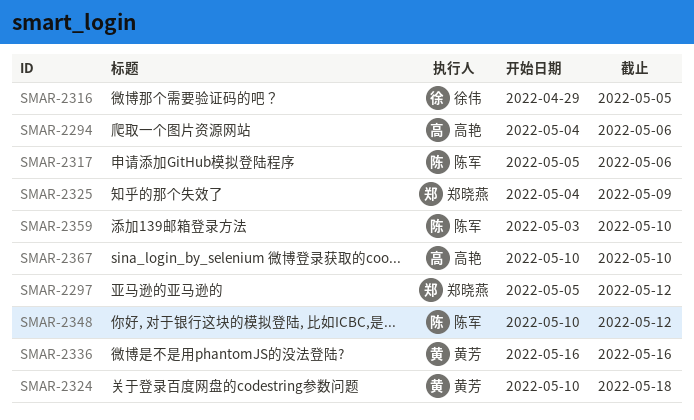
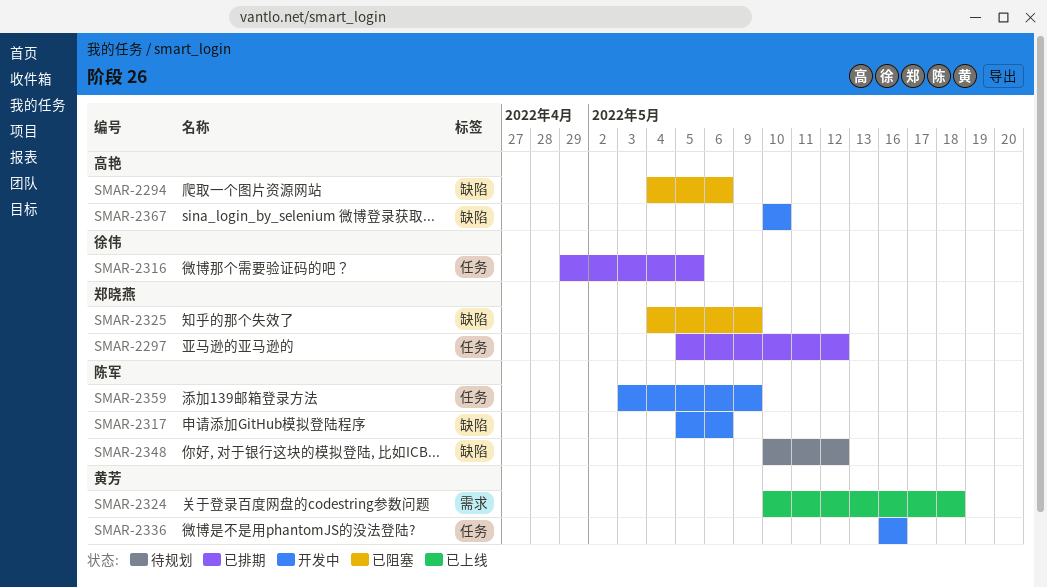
SMAR-2359, due: May 10 -> May 9

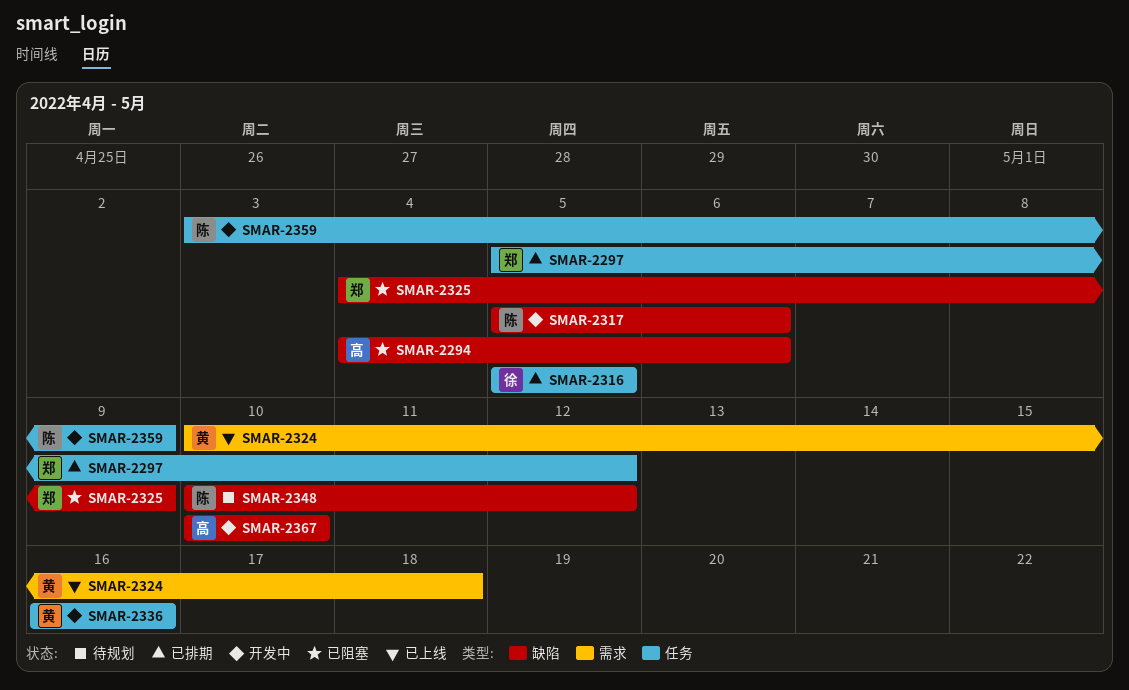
SMAR-2316, start: Apr 29 -> May 5

